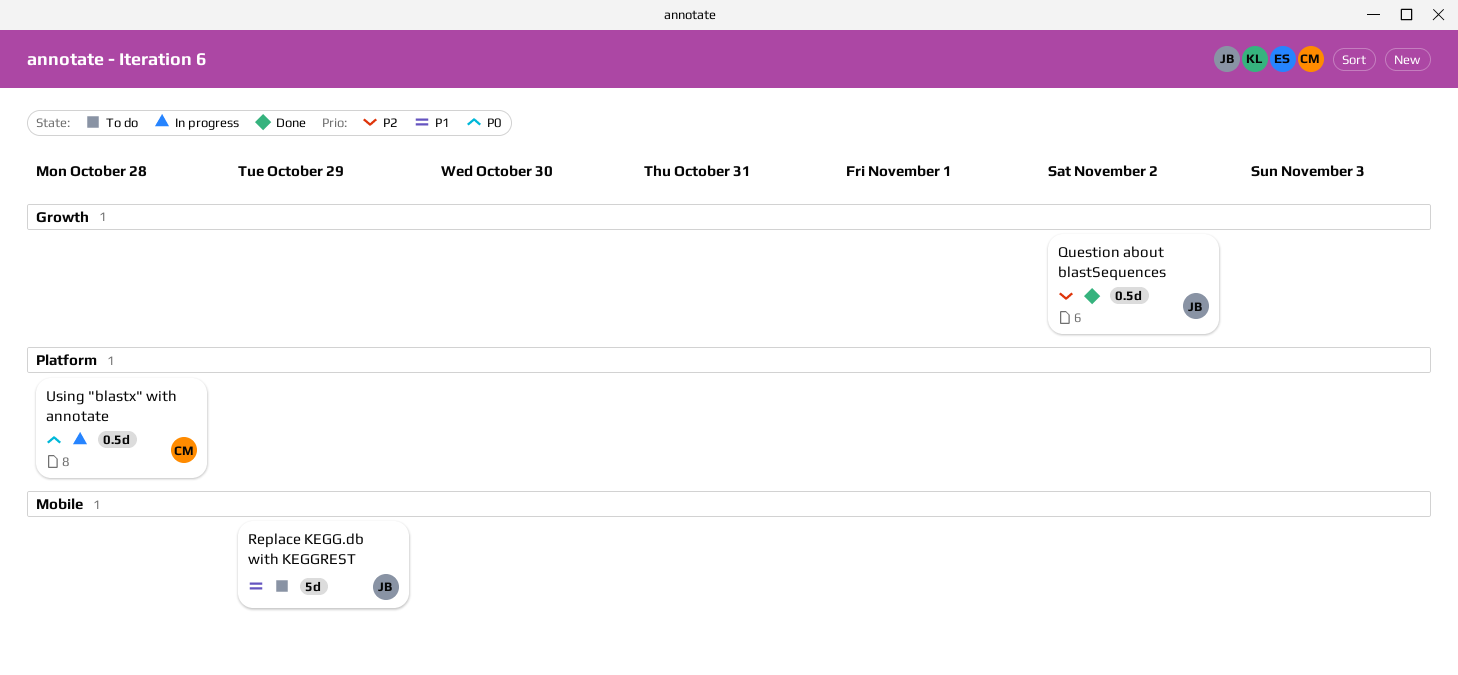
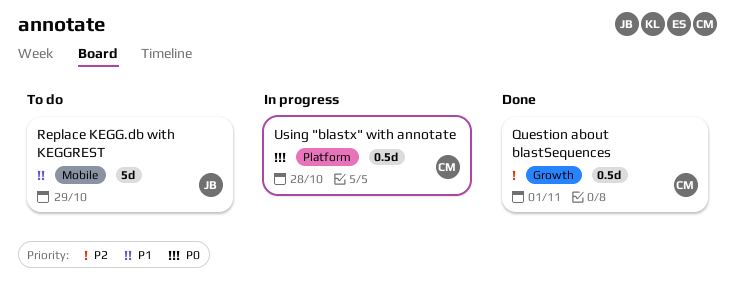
Question about blastSequences, owner: JB -> CM
Question about blastSequences, due: Nov 2 -> Nov 1

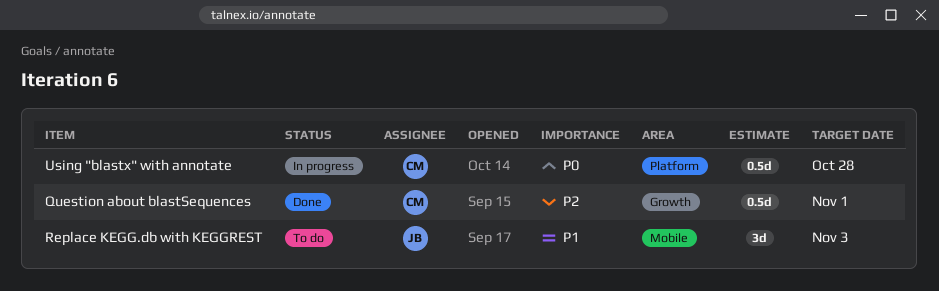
Replace KEGG.db with KEGGREST, estimate: 5d -> 3d
Replace KEGG.db with KEGGREST, due: Oct 29 -> Nov 3

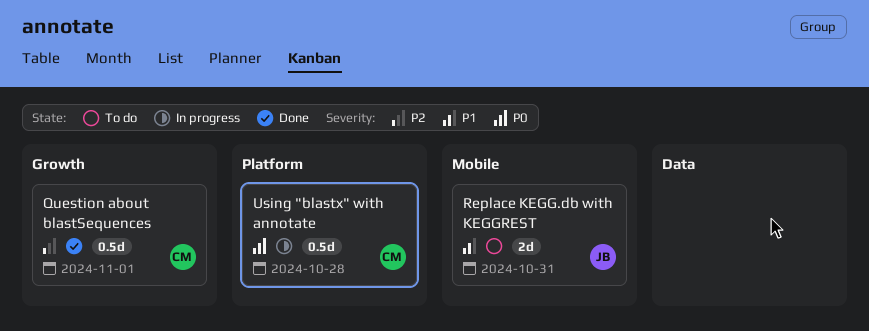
Replace KEGG.db with KEGGREST, estimate: 3d -> 2d
Replace KEGG.db with KEGGREST, due: Nov 3 -> Oct 31

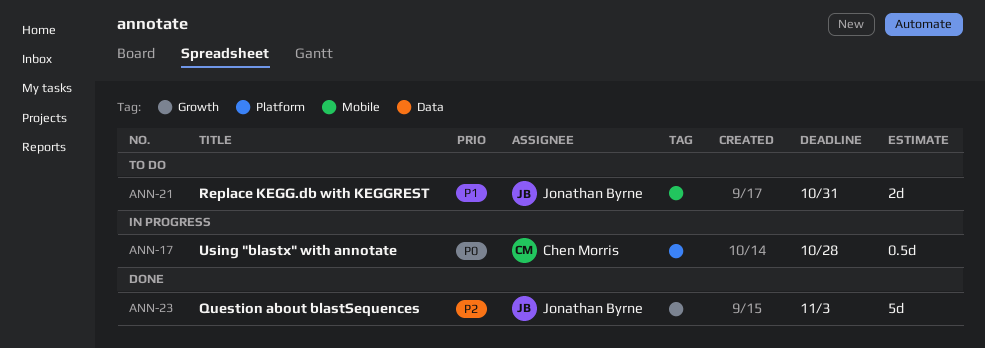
Question about blastSequences, owner: Chen Morris -> Jonathan Byrne
Question about blastSequences, estimate: 0.5d -> 5d
Question about blastSequences, due: Nov 1 -> Nov 3

